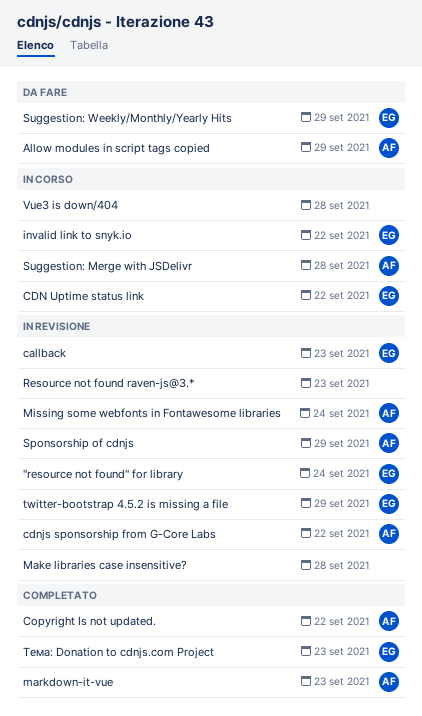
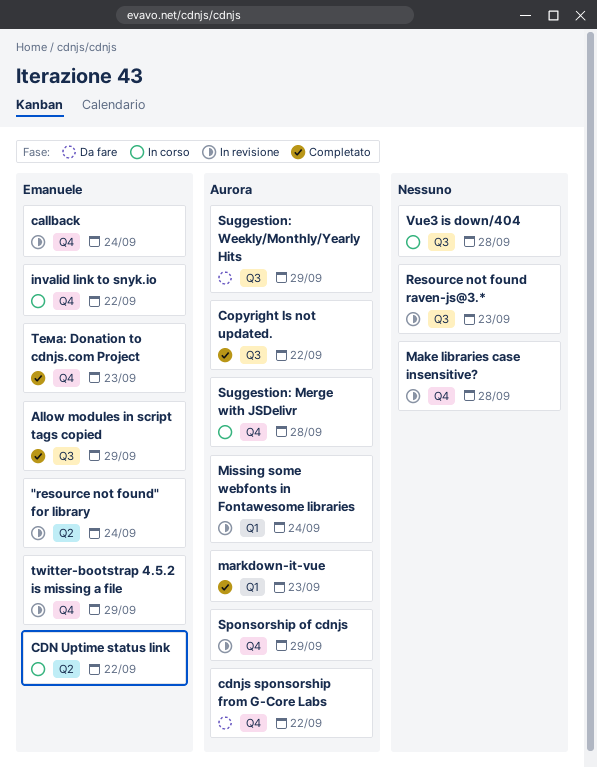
Allow modules in script tags copied, status: Da fare -> Completato
Allow modules in script tags copied, owner: Aurora -> Emanuele
callback, due: Sep 23 -> Sep 24
cdnjs sponsorship from G-Core Labs, status: In revisione -> Da fare
Suggestion: Weekly/Monthly/Yearly Hits, owner: Emanuele -> Aurora

